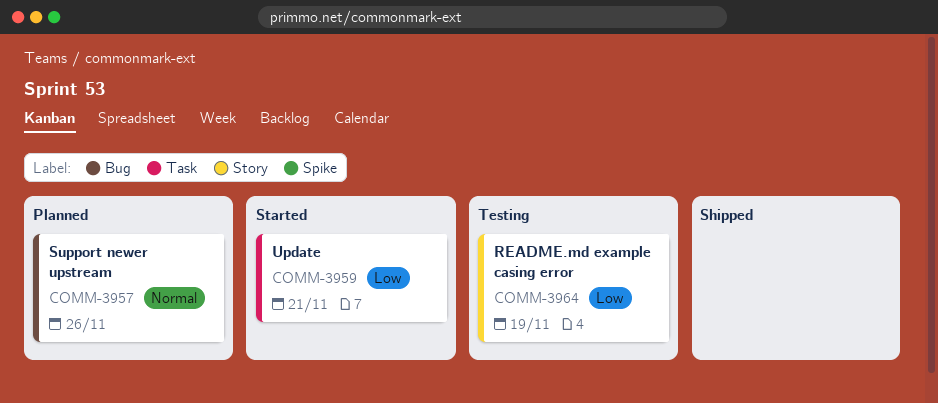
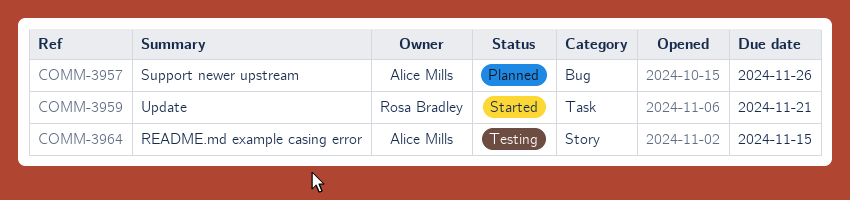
COMM-3964, due: Nov 19 -> Nov 15

